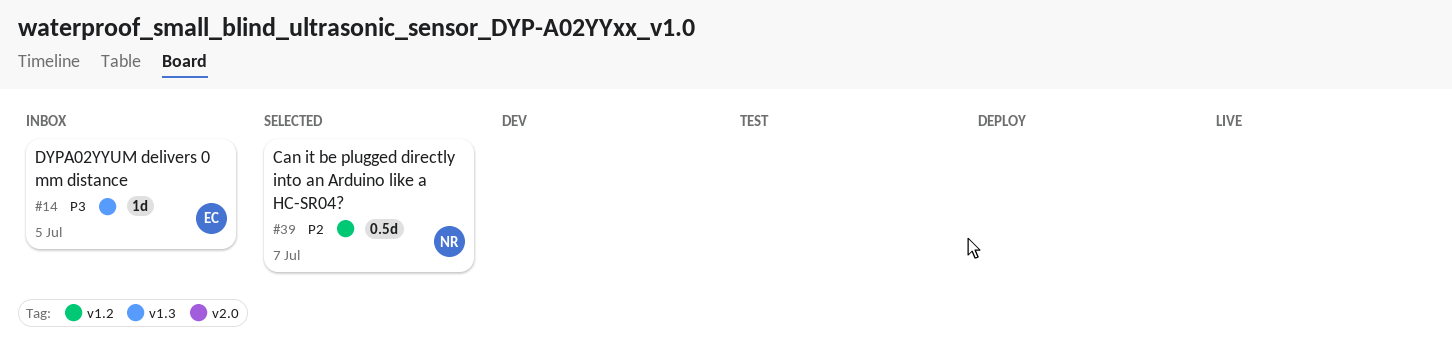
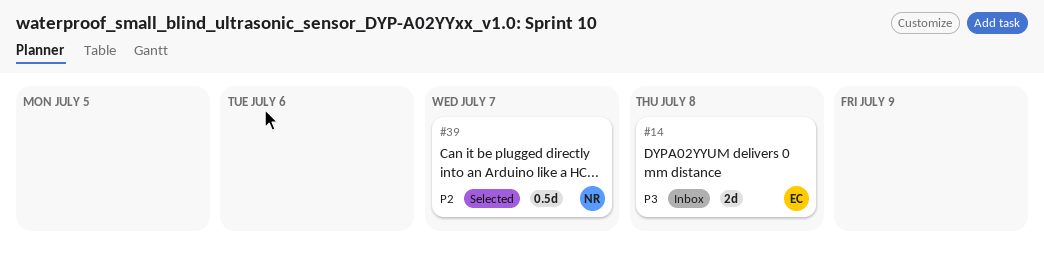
#14, estimate: 1d -> 2d
#14, due: Jul 5 -> Jul 8

